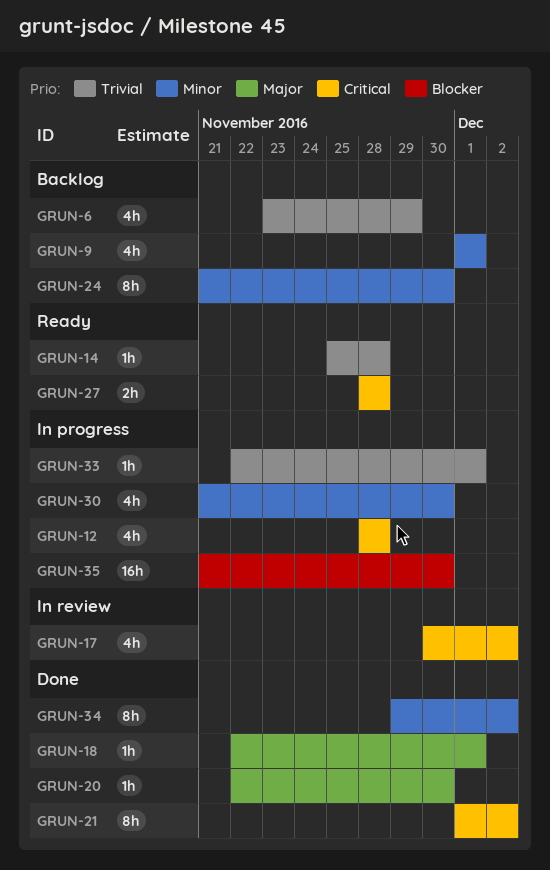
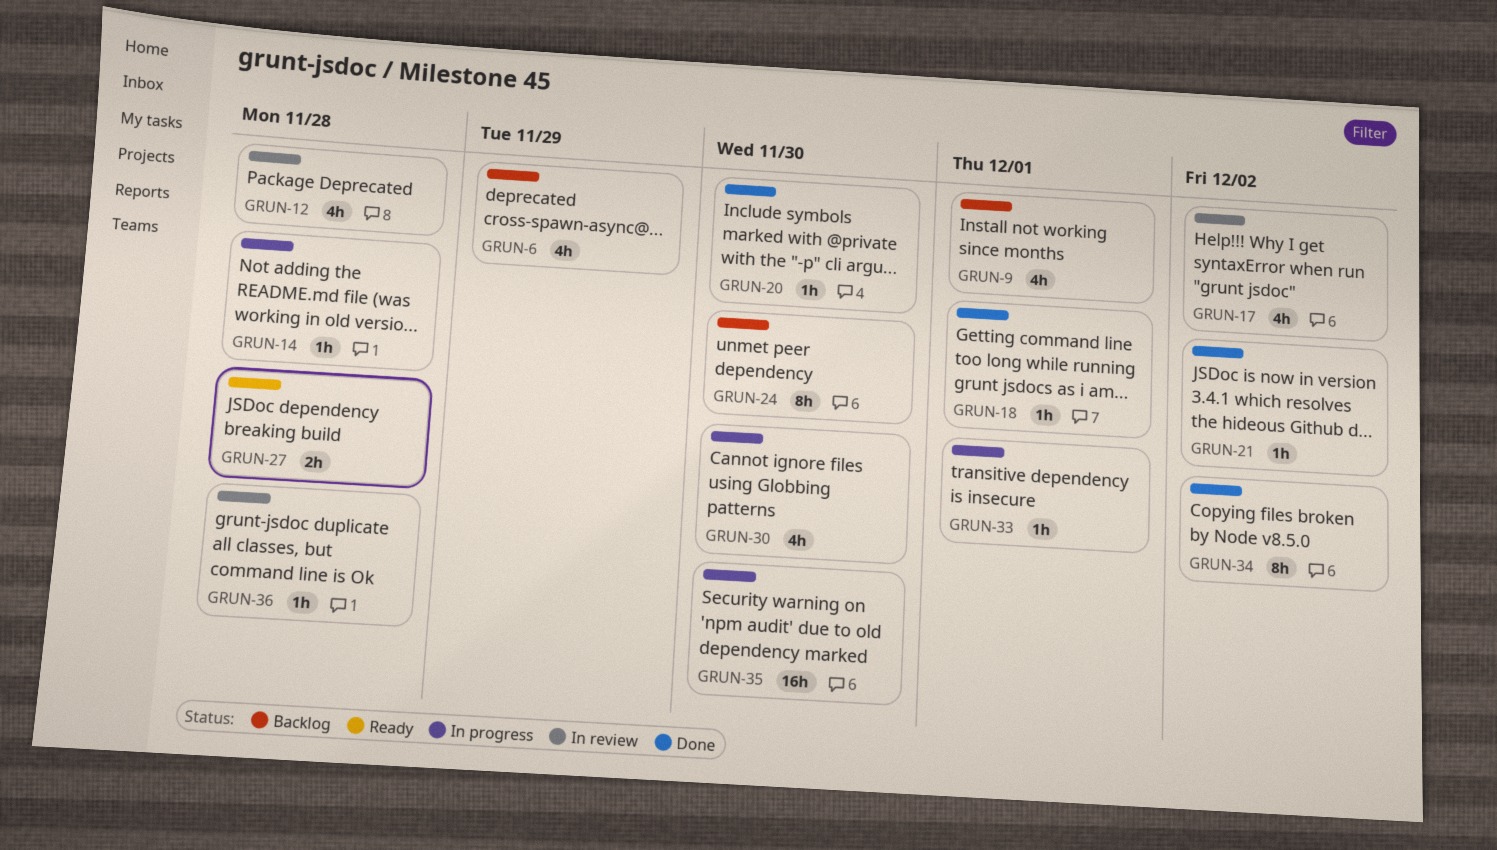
GRUN-12, status: In progress -> In review
GRUN-14, status: Ready -> In progress
GRUN-21, estimate: 8h -> 1h
GRUN-36: none -> present

